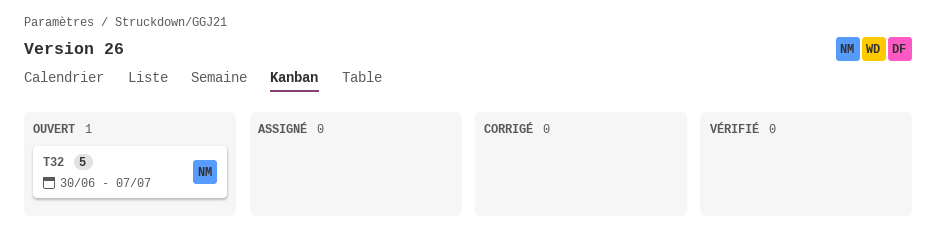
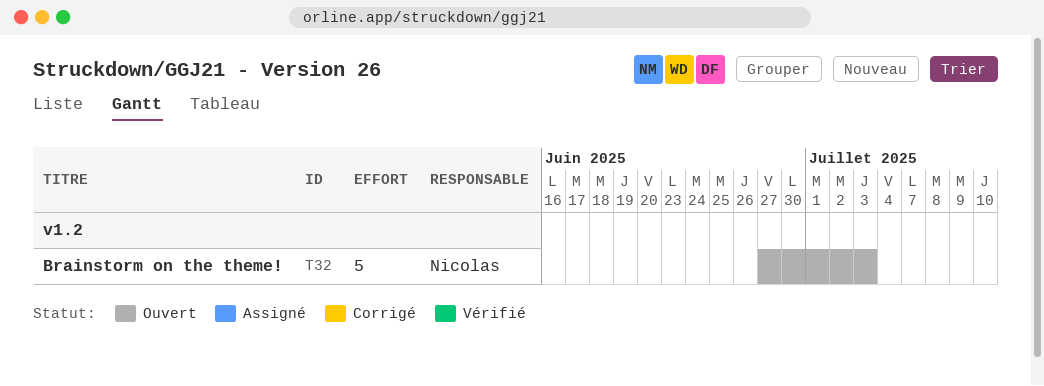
T32, start: Jun 30 -> Jun 27
T32, due: Jul 7 -> Jul 3

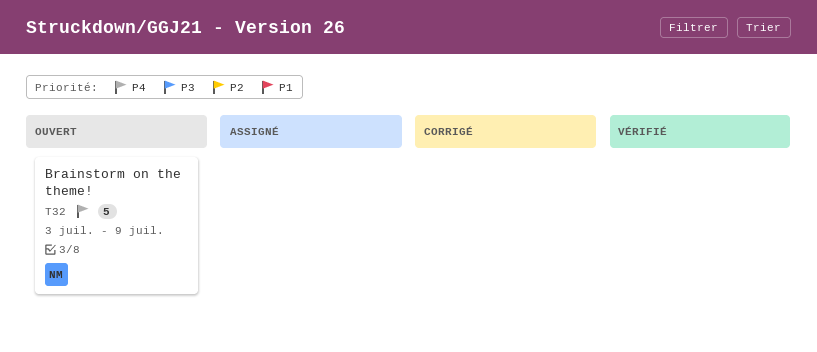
T32, start: Jun 27 -> Jul 3
T32, due: Jul 3 -> Jul 9

